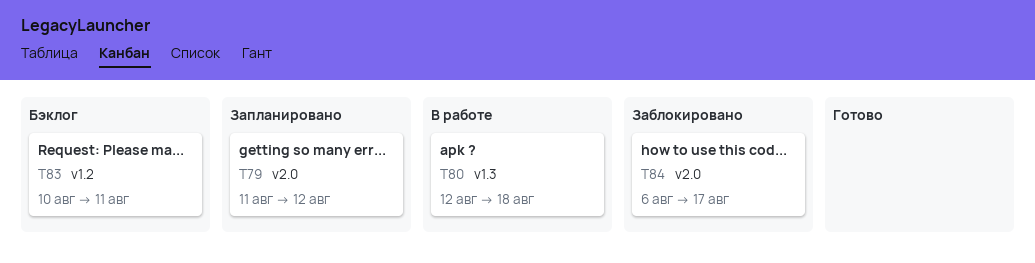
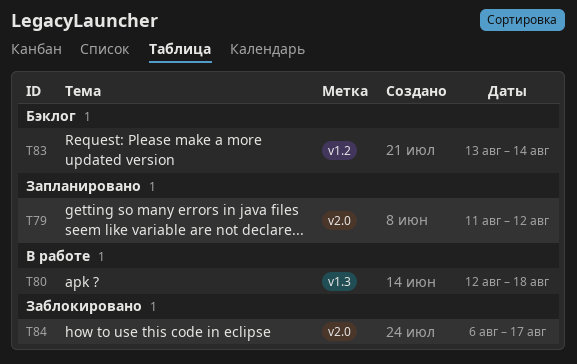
T83, start: Aug 10 -> Aug 13
T83, due: Aug 11 -> Aug 14

